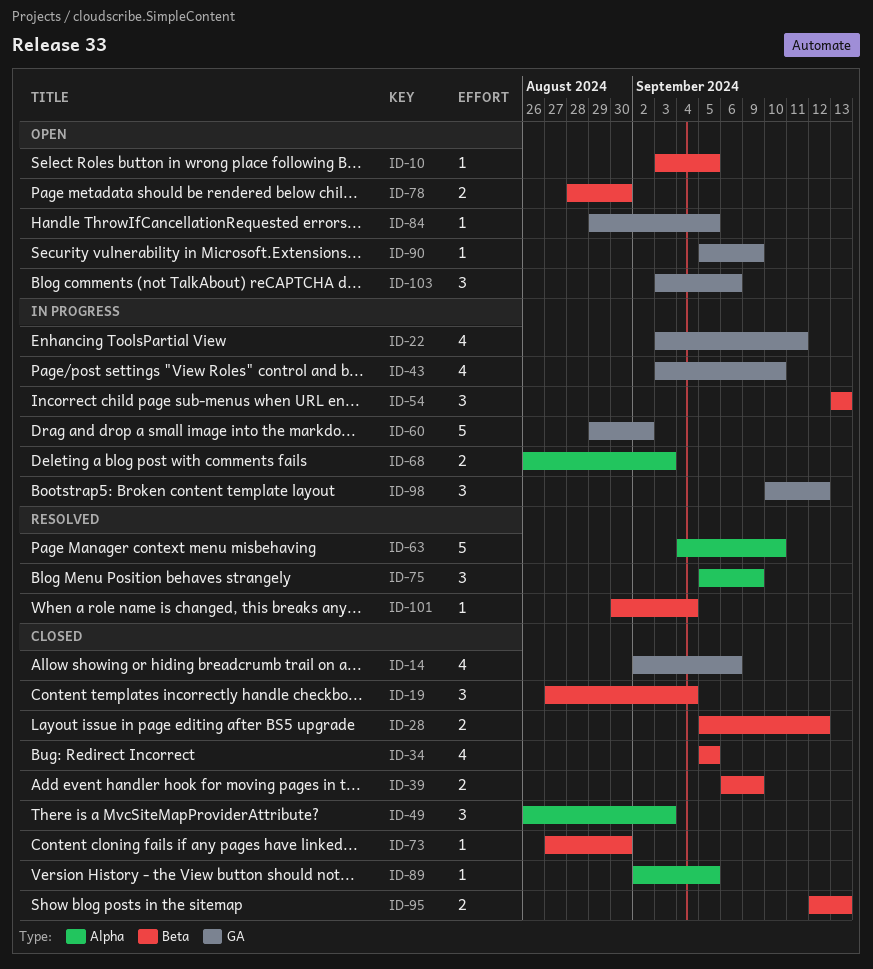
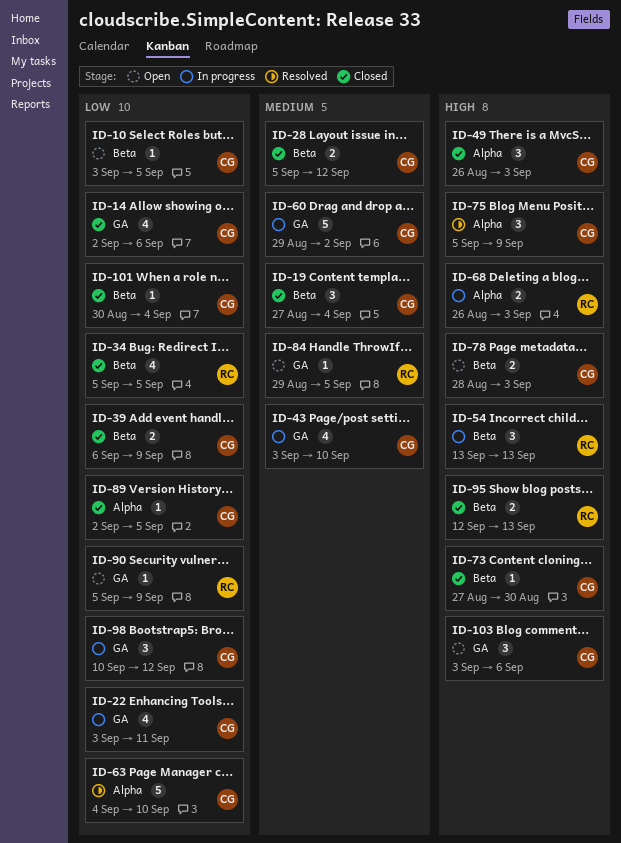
ID-78, due: Aug 30 -> Sep 3
ID-101, status: Resolved -> Closed

